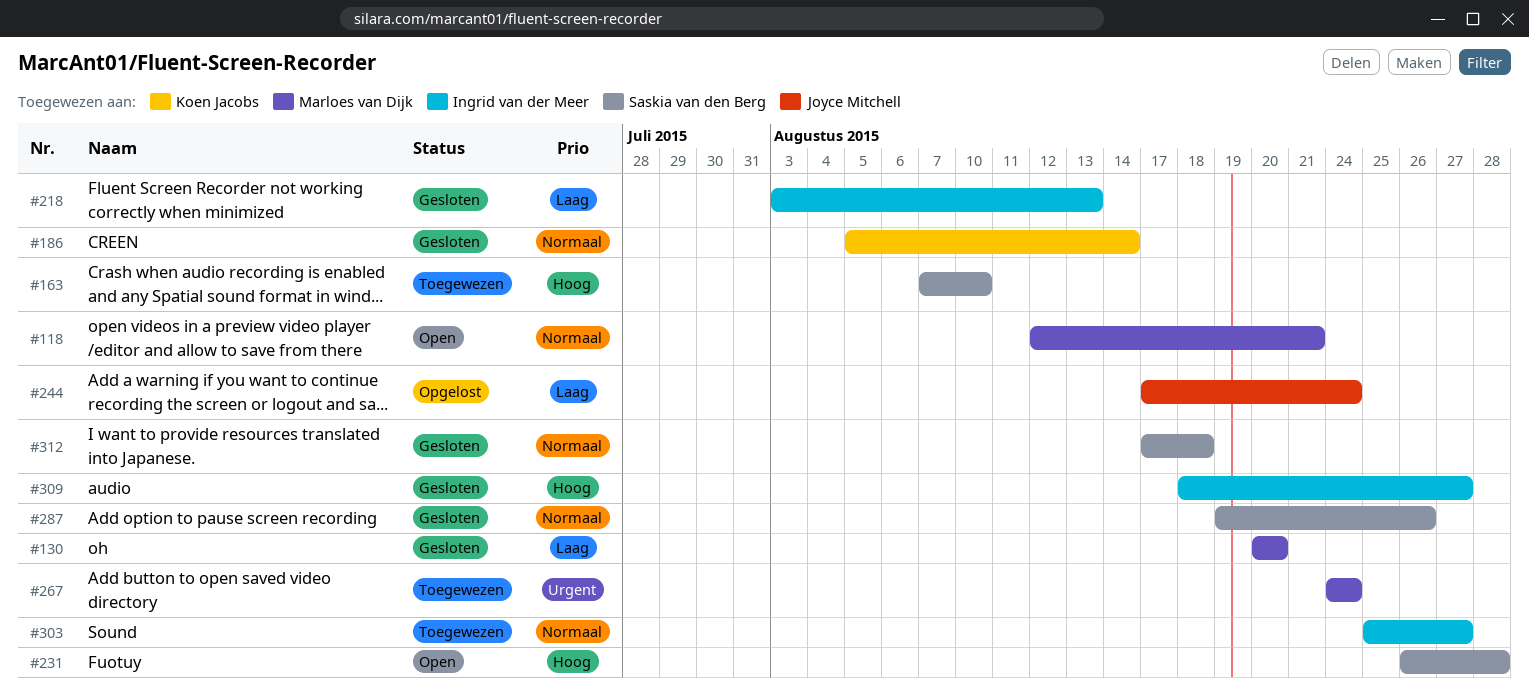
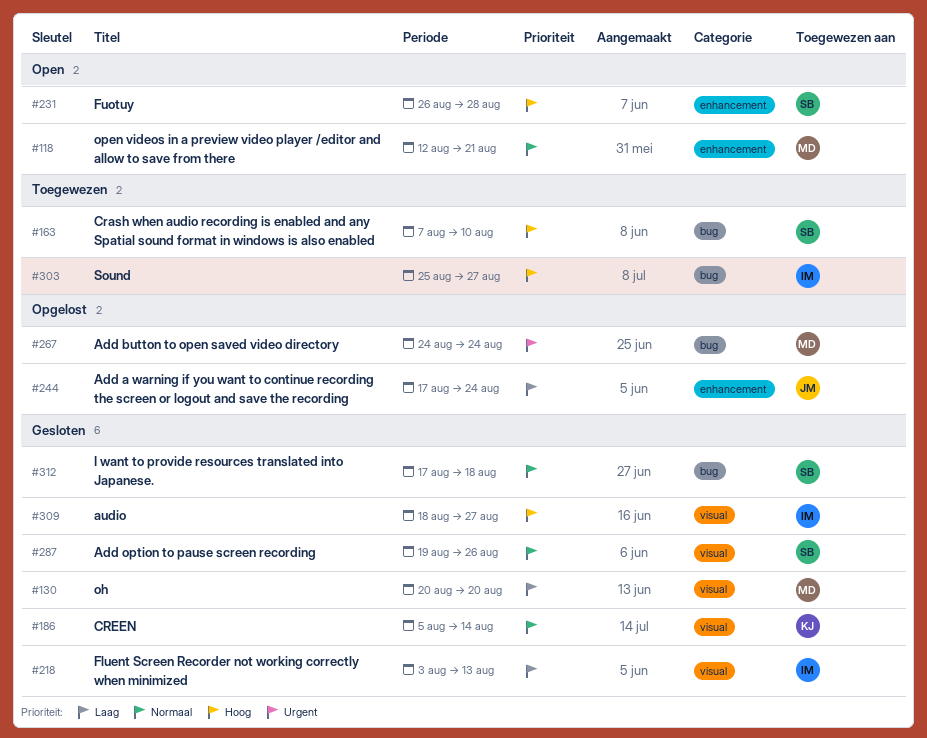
#267, status: Toegewezen -> Opgelost
#303, priority: Normaal -> Hoog

